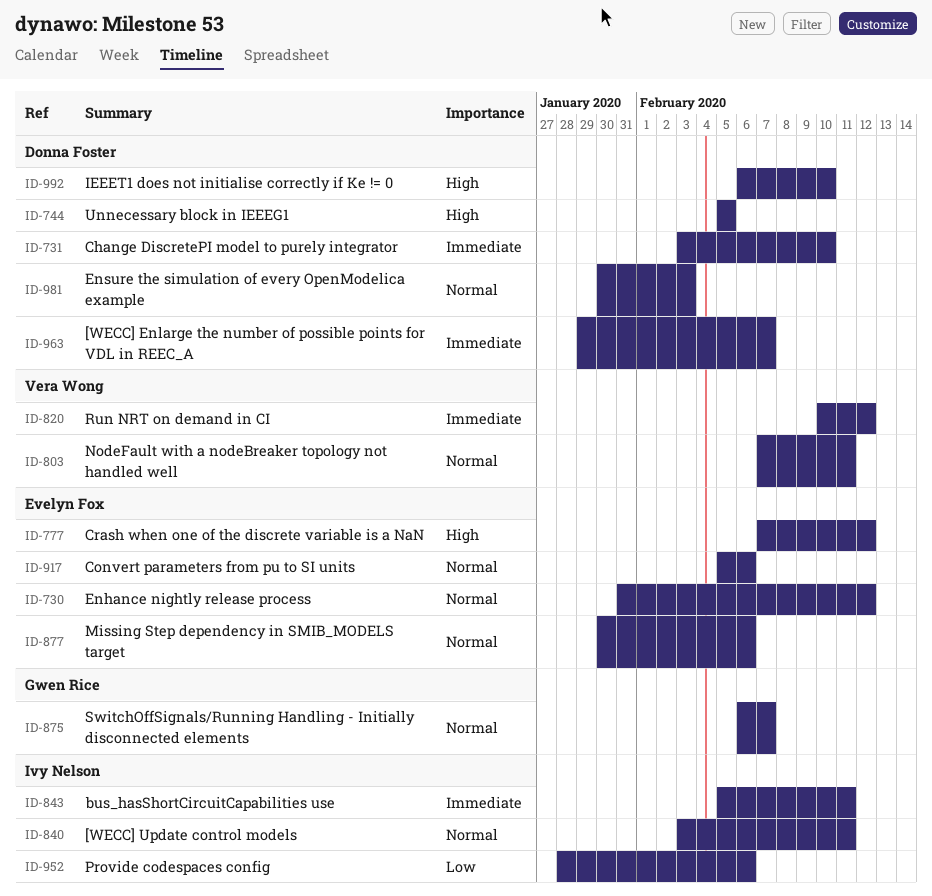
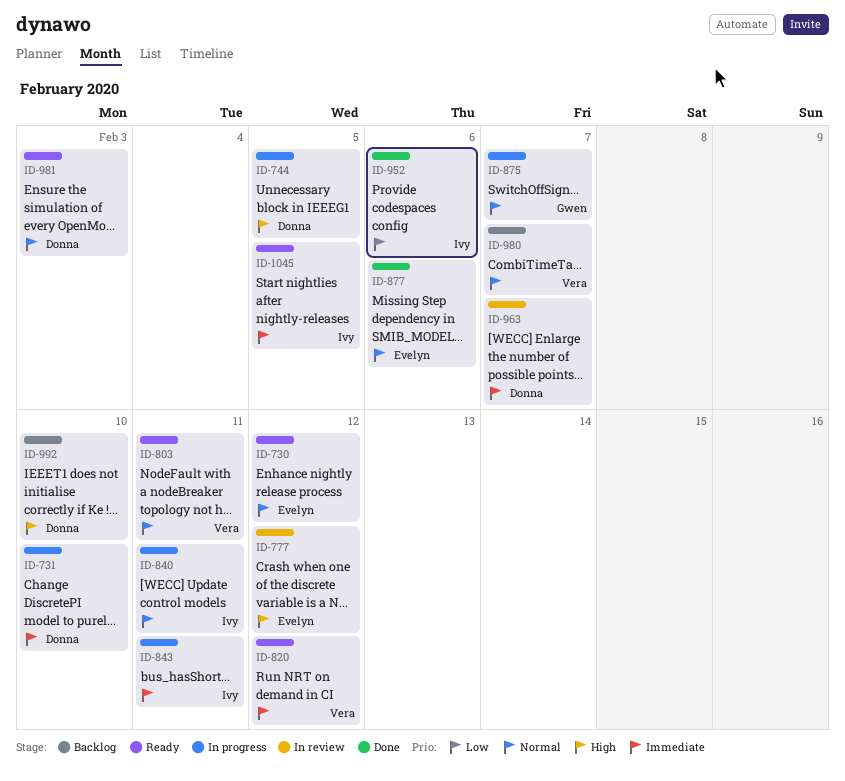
ID-917: present -> none
ID-980: none -> present
ID-1045: none -> present

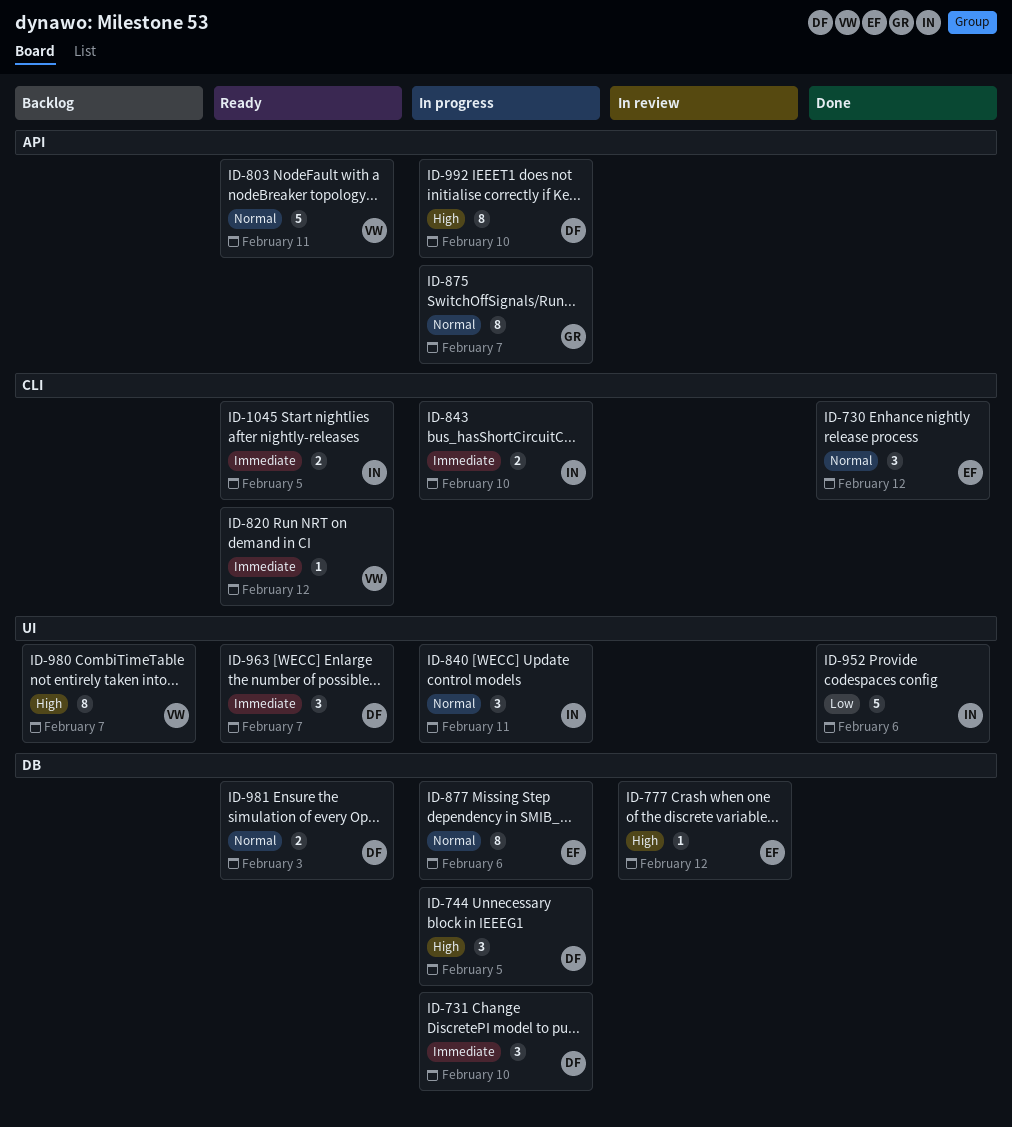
ID-730, status: Ready -> Done
ID-843, due: Feb 11 -> Feb 10
ID-877, status: Done -> In progress
ID-963, status: In review -> Ready
ID-980, priority: Normal -> High
ID-992, status: Backlog -> In progress

